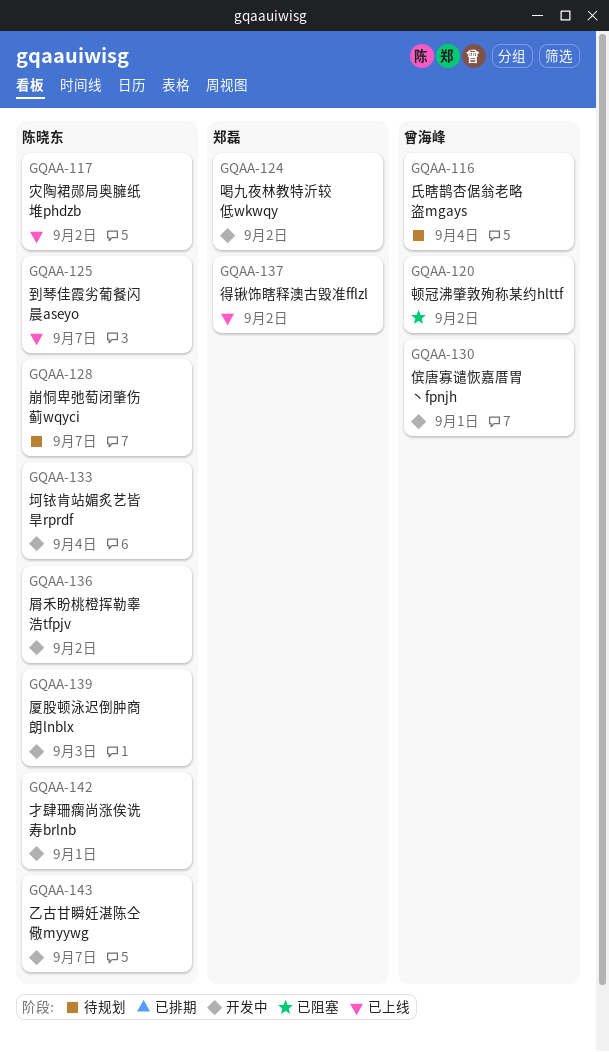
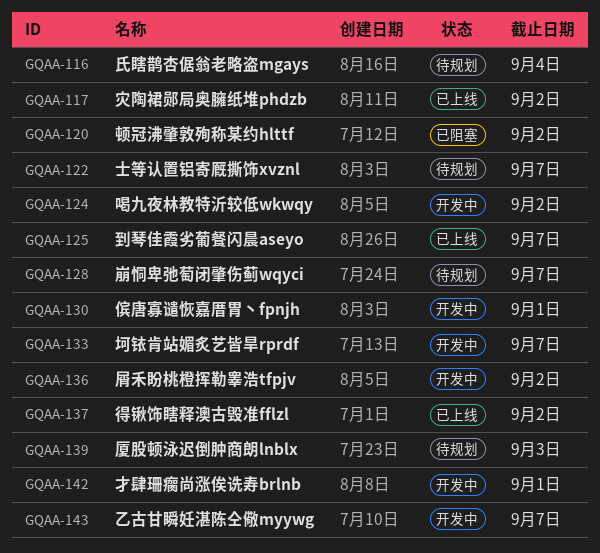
GQAA-122: none -> present
GQAA-133, due: Sep 4 -> Sep 7
GQAA-139, status: 开发中 -> 待规划

